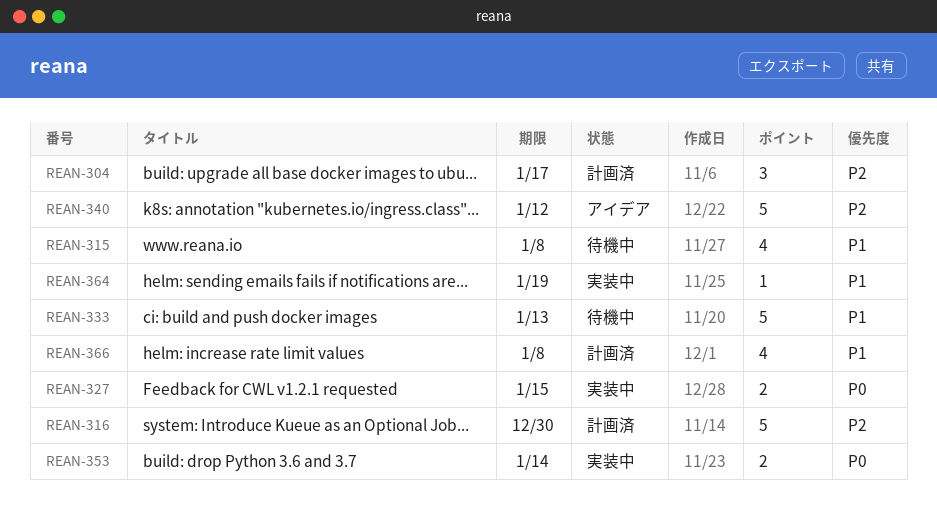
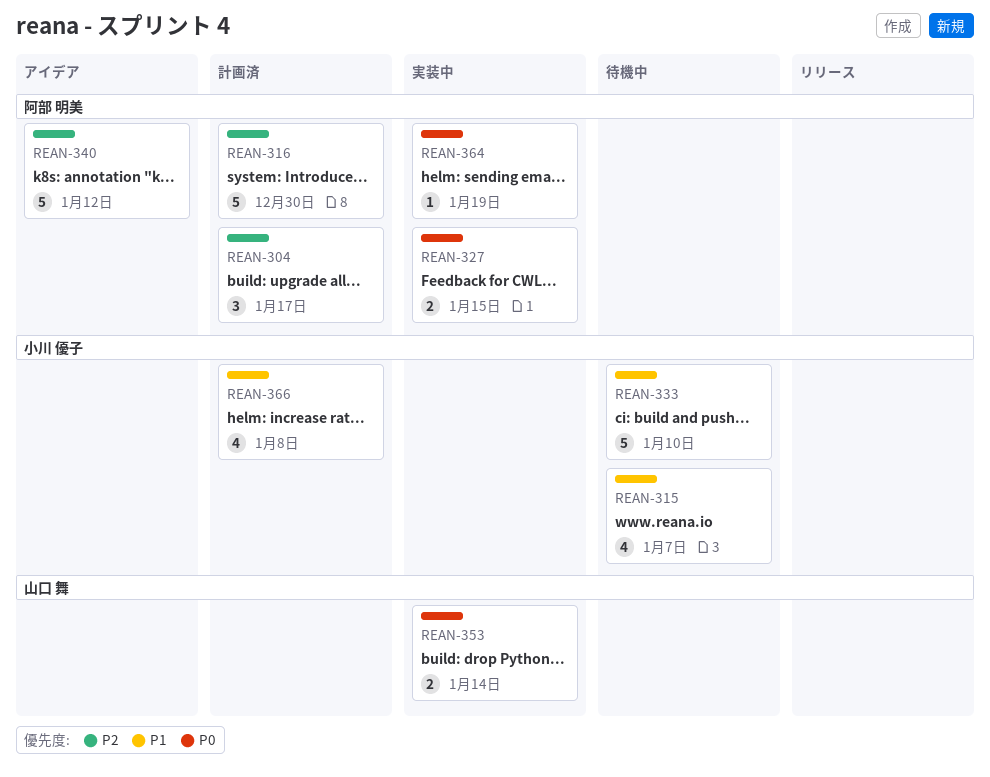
REAN-315, due: Jan 8 -> Jan 7
REAN-333, due: Jan 13 -> Jan 10
REAN-364, priority: P1 -> P0

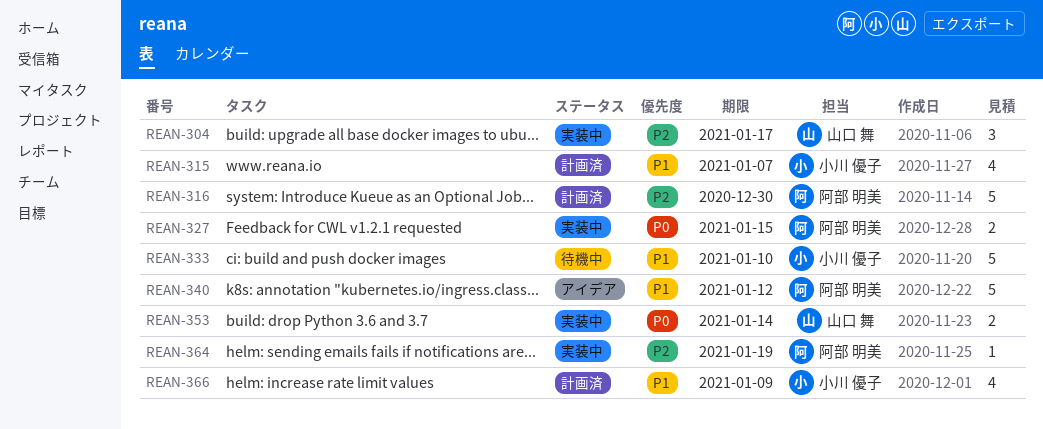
REAN-304, status: 計画済 -> 実装中
REAN-304, owner: 阿部 明美 -> 山口 舞
REAN-315, status: 待機中 -> 計画済
REAN-340, priority: P2 -> P1
REAN-364, priority: P0 -> P2
REAN-366, due: Jan 8 -> Jan 9

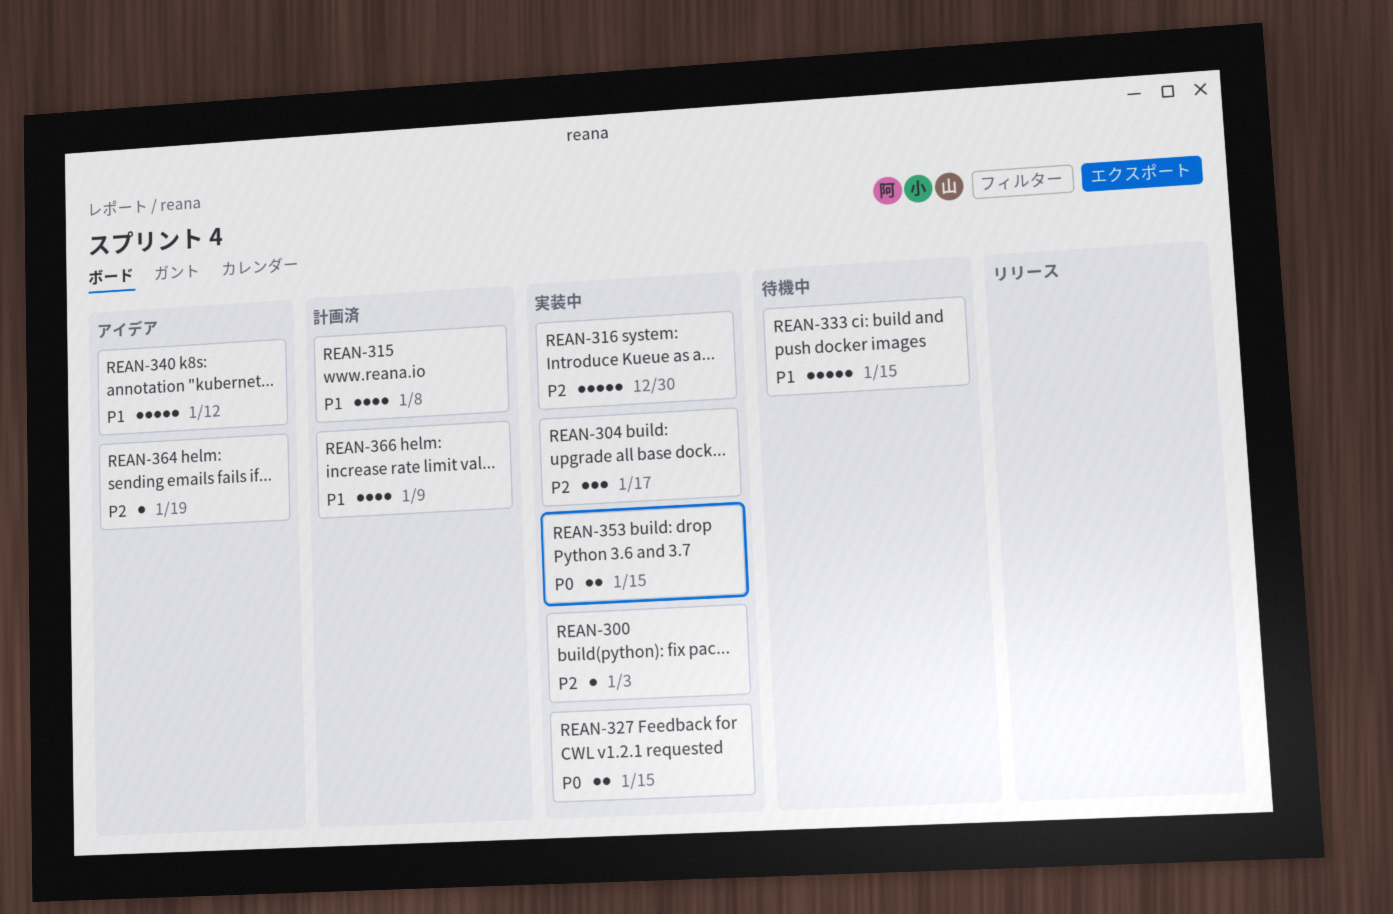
REAN-300: none -> present
REAN-315, due: Jan 7 -> Jan 8
REAN-316, status: 計画済 -> 実装中
REAN-333, due: Jan 10 -> Jan 15
REAN-353, due: Jan 14 -> Jan 15
REAN-364, status: 実装中 -> アイデア

